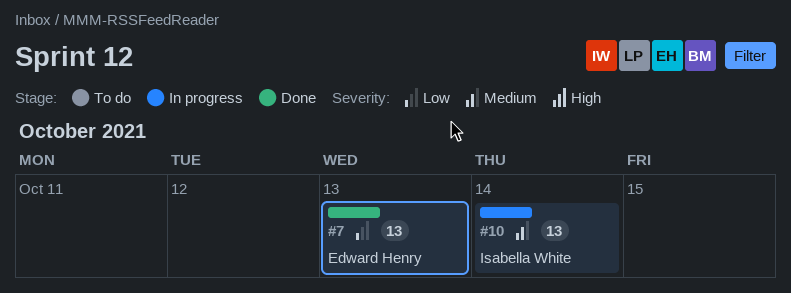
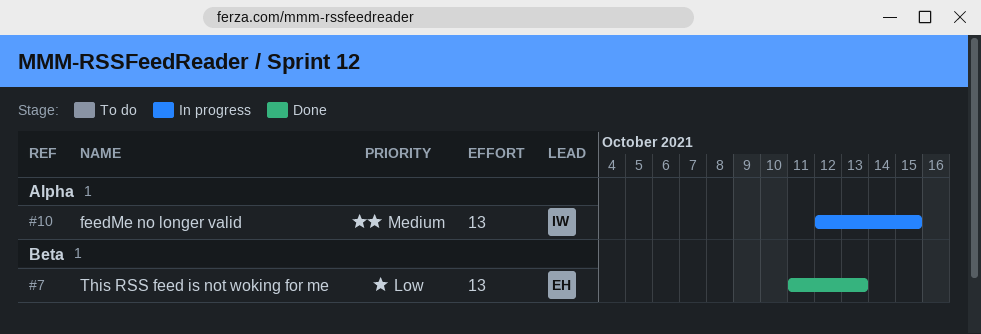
#10, due: Oct 14 -> Oct 15

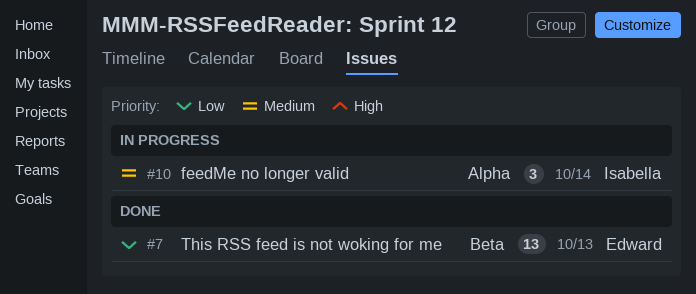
#10, estimate: 13 -> 3
#10, due: Oct 15 -> Oct 14

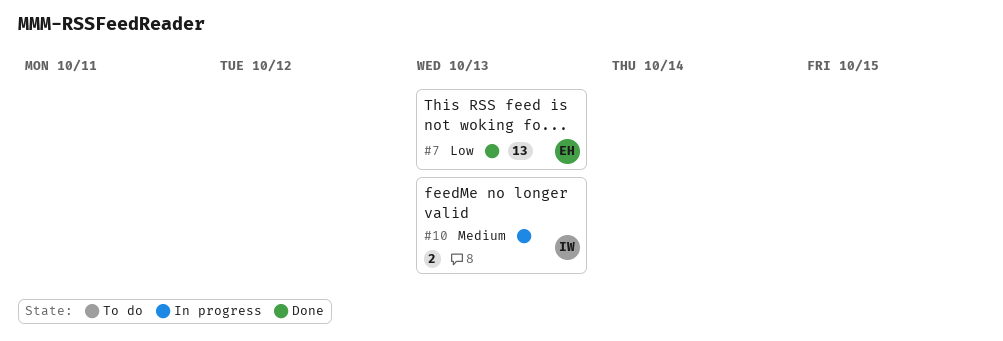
#10, estimate: 3 -> 2
#10, due: Oct 14 -> Oct 13

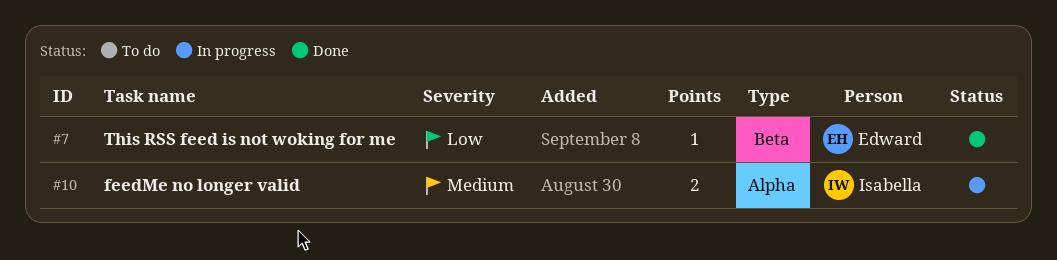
#7, estimate: 13 -> 1

